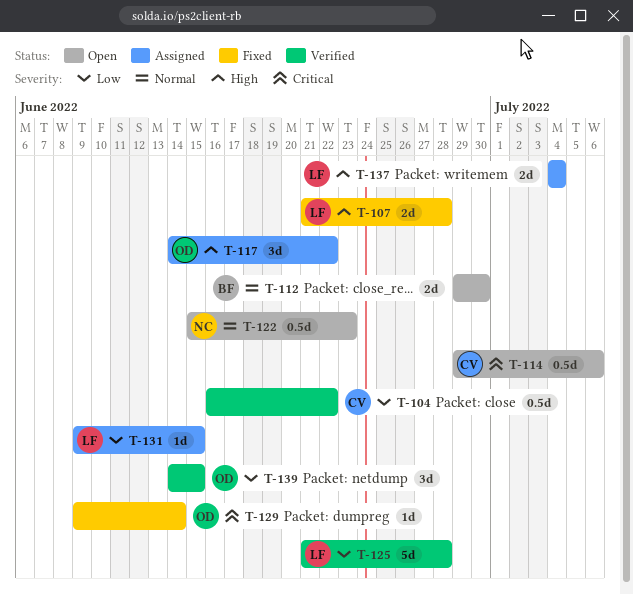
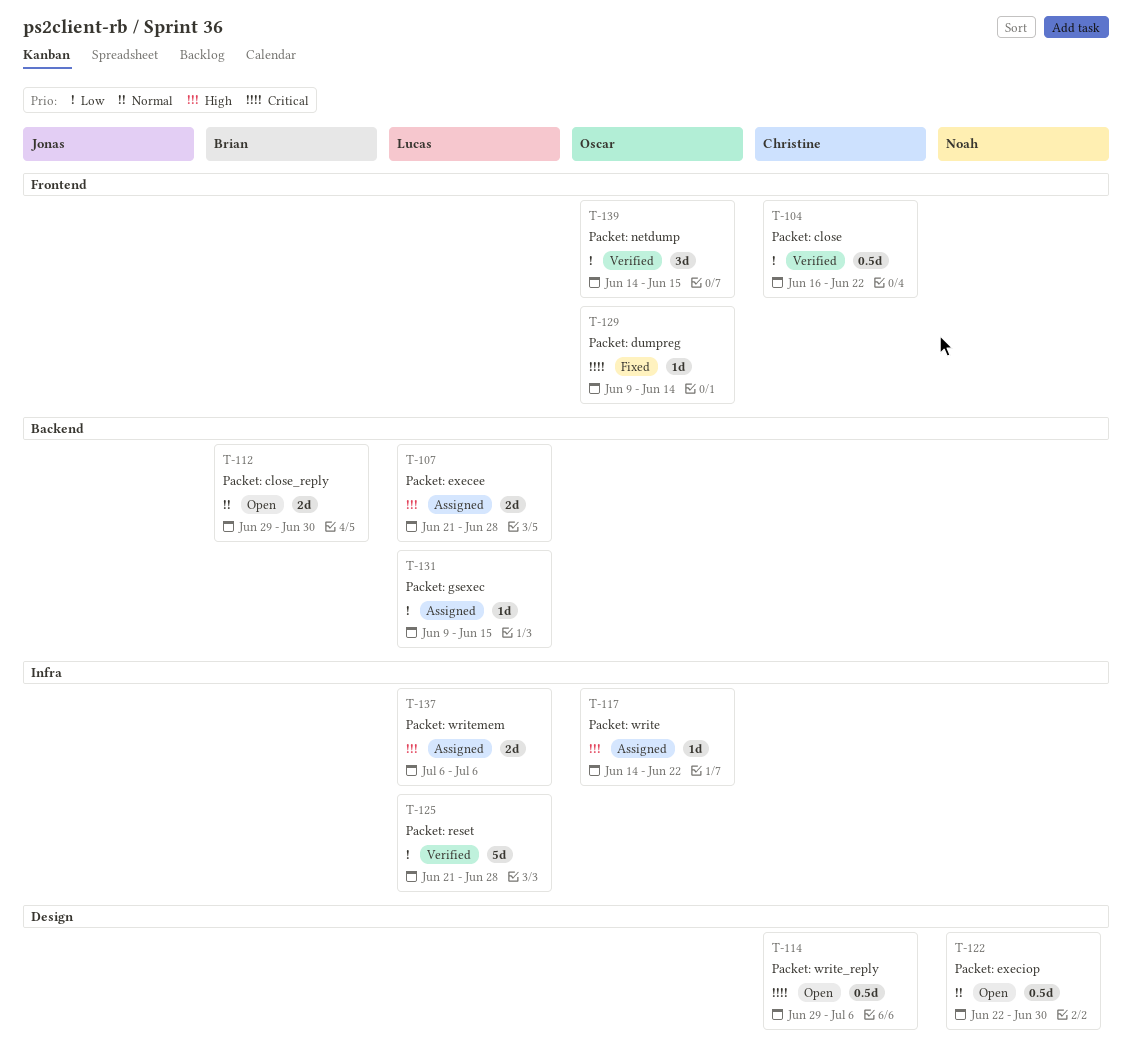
T-107, status: Fixed -> Assigned
T-117, estimate: 3d -> 1d
T-122, start: Jun 15 -> Jun 22
T-122, due: Jun 23 -> Jun 30
T-137, start: Jul 4 -> Jul 6
T-137, due: Jul 4 -> Jul 6

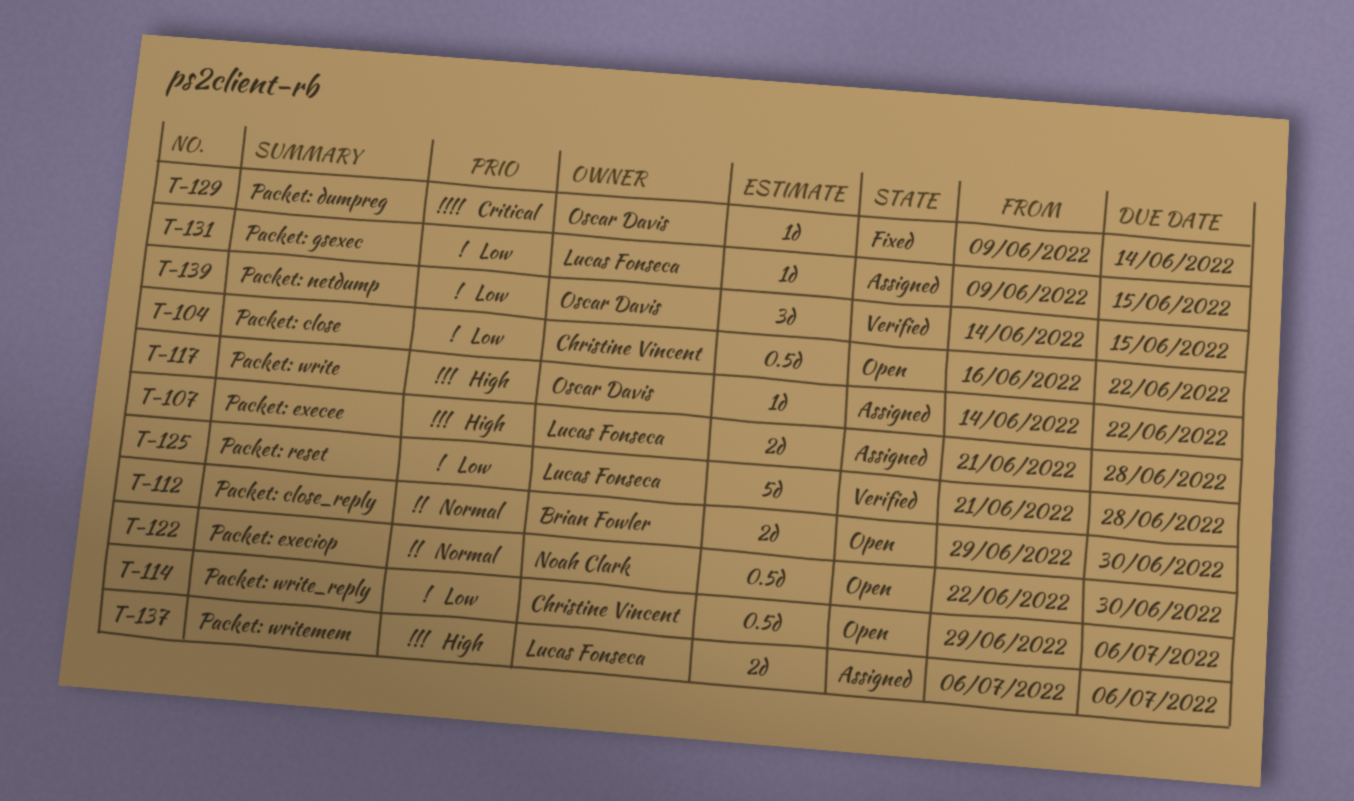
T-104, status: Verified -> Open
T-114, priority: Critical -> Low

